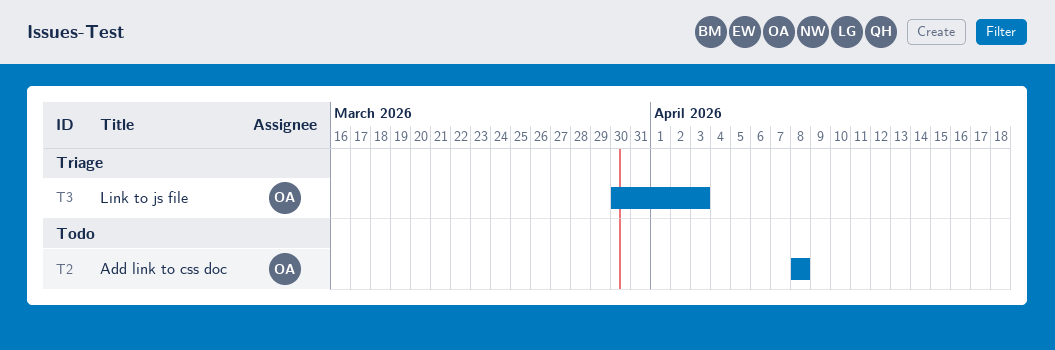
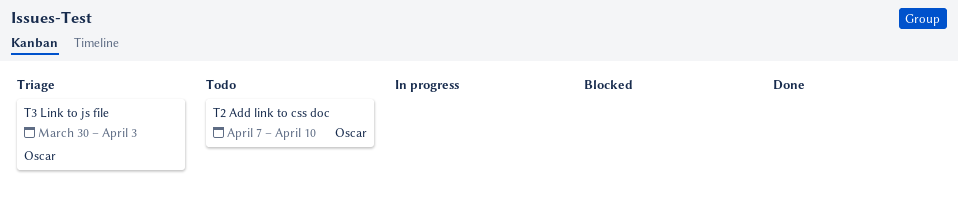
T2, start: Apr 8 -> Apr 7
T2, due: Apr 8 -> Apr 10

